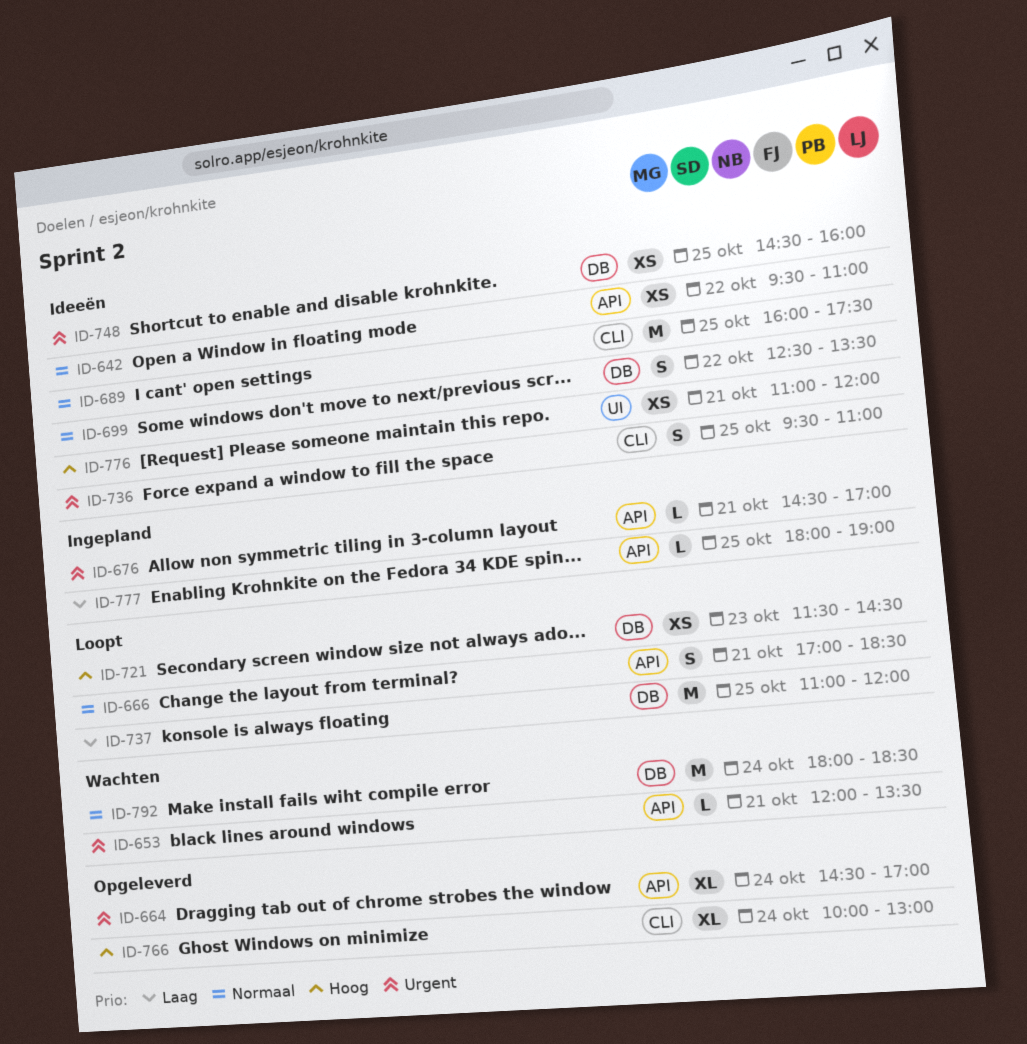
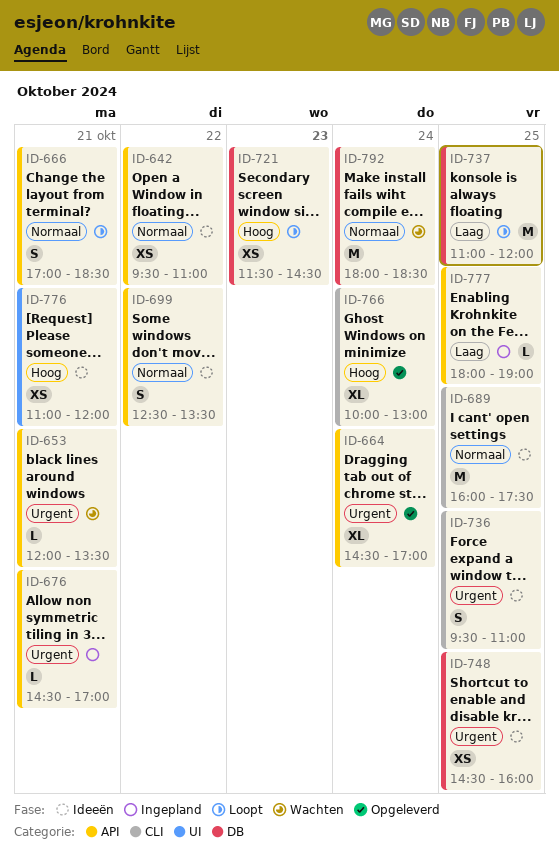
ID-699, label: DB -> API

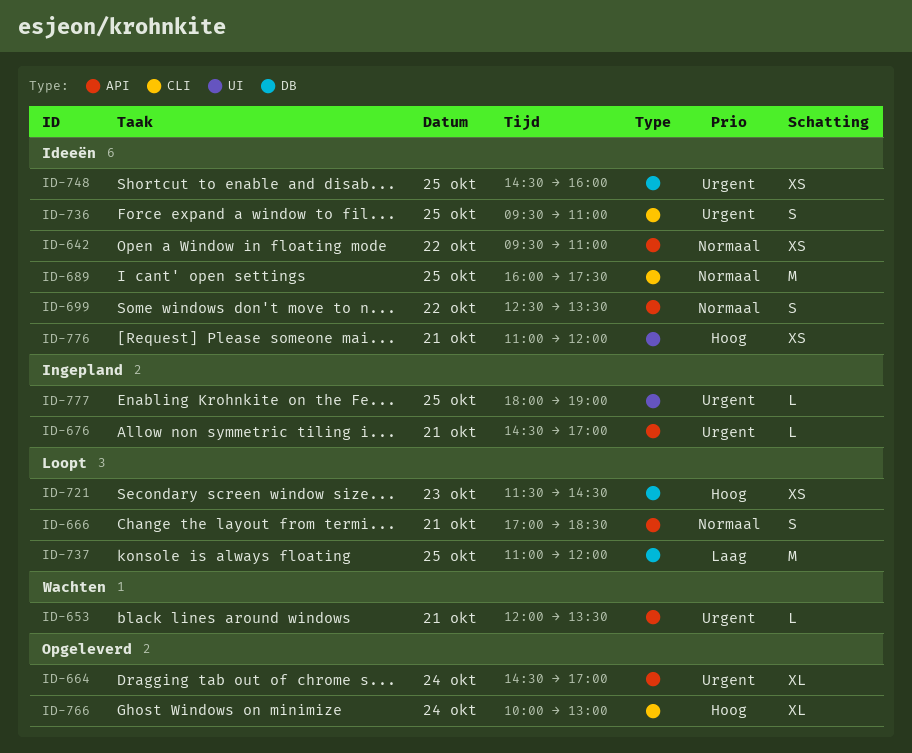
ID-777, priority: Laag -> Urgent
ID-777, label: API -> UI
ID-792: present -> none

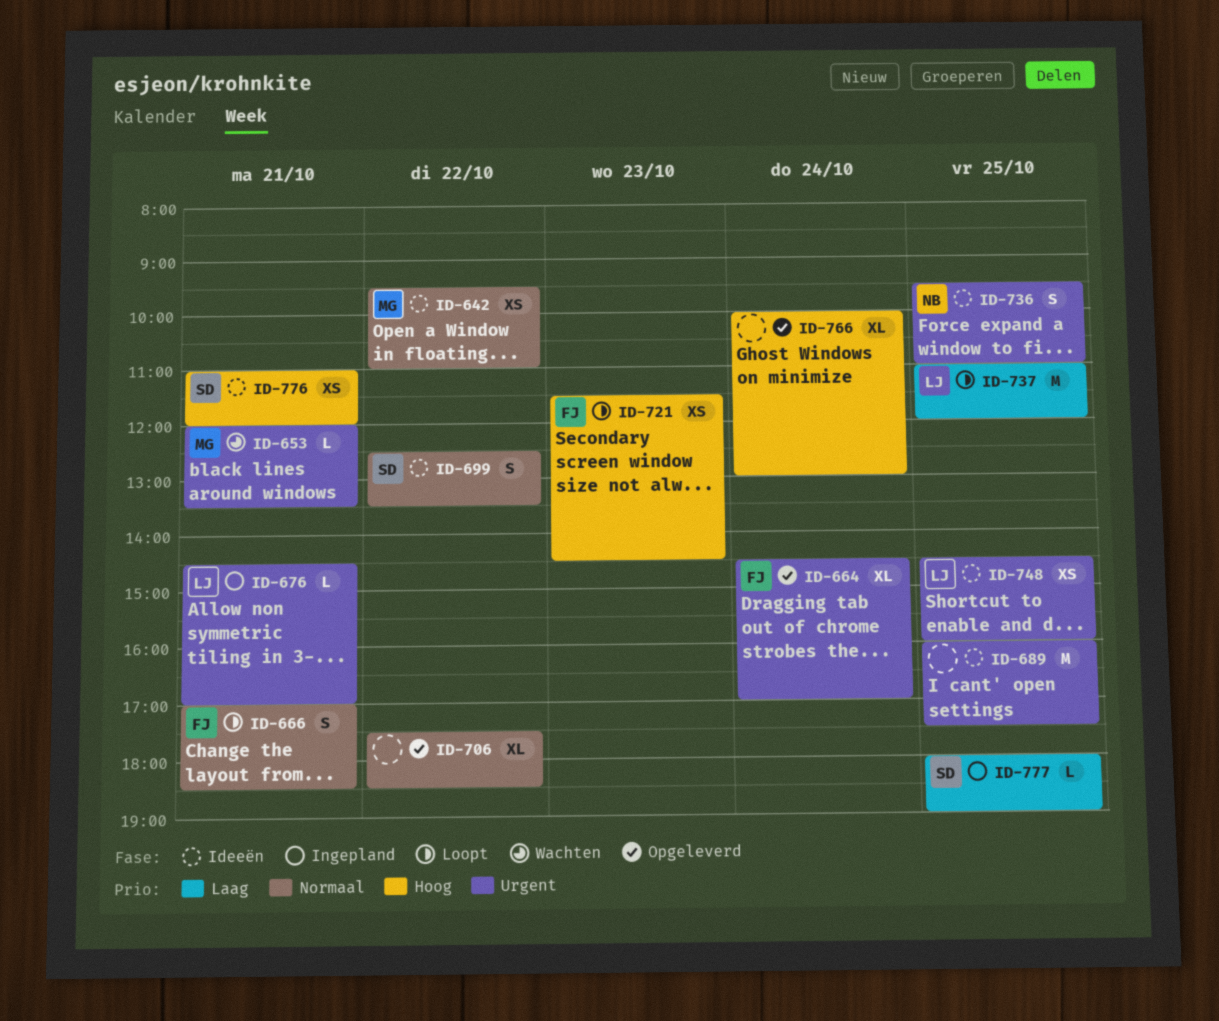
ID-689, priority: Normaal -> Urgent
ID-706: none -> present
ID-777, priority: Urgent -> Laag

